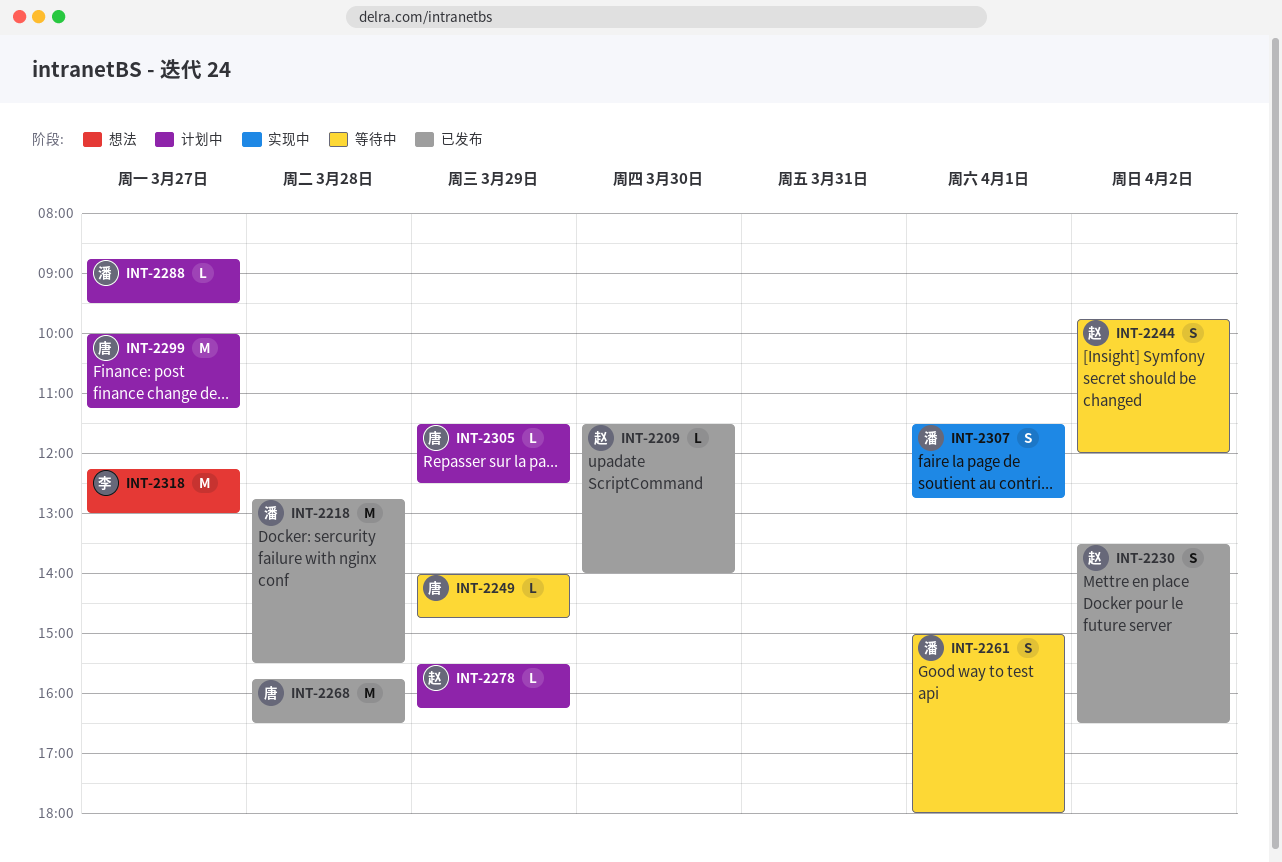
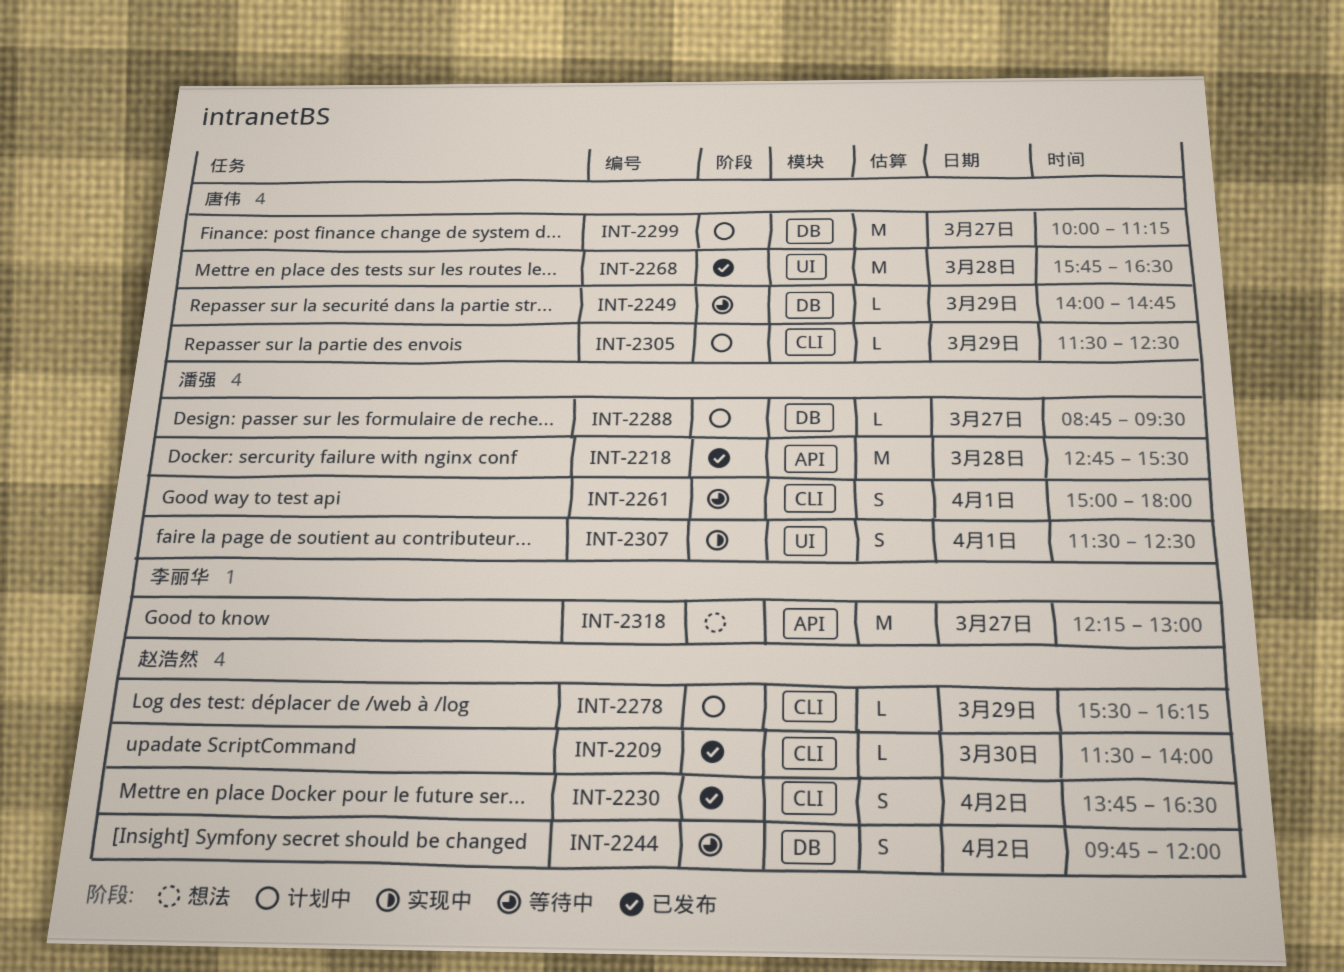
INT-2230, begins: 13:30 -> 13:45
INT-2307, ends: 12:45 -> 12:30

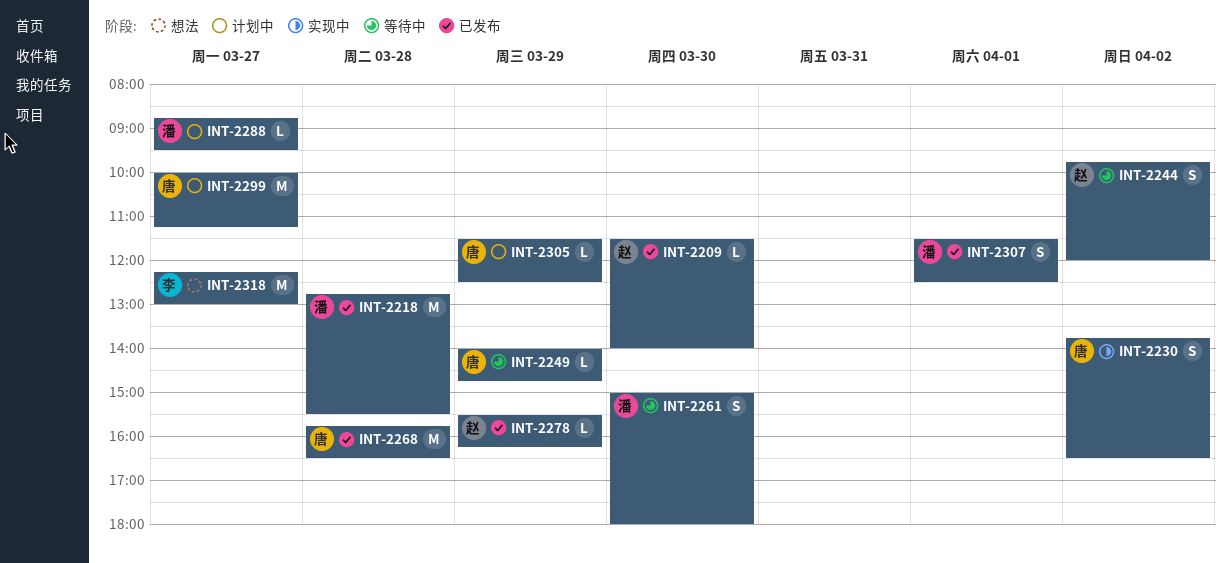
INT-2230, status: 已发布 -> 实现中
INT-2230, owner: 赵浩然 -> 唐伟
INT-2261, day: Apr 1 -> Mar 30
INT-2278, status: 计划中 -> 已发布
INT-2307, status: 实现中 -> 已发布

